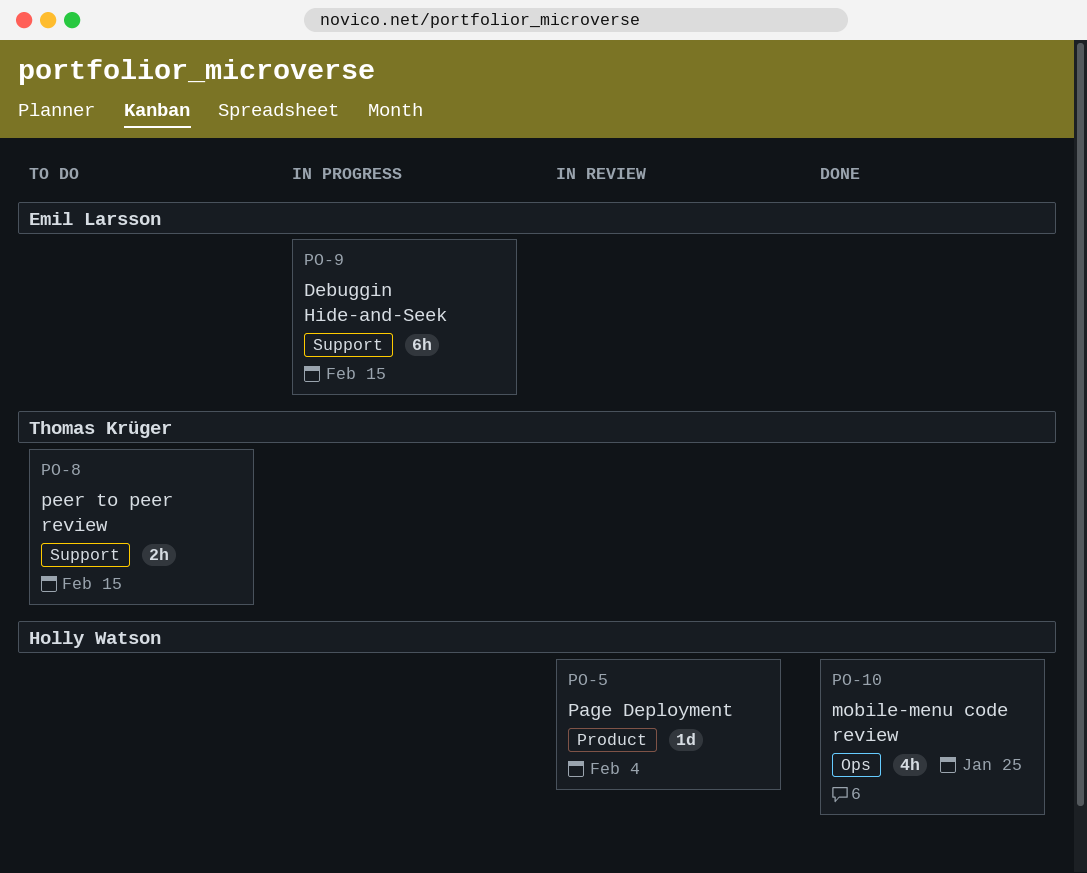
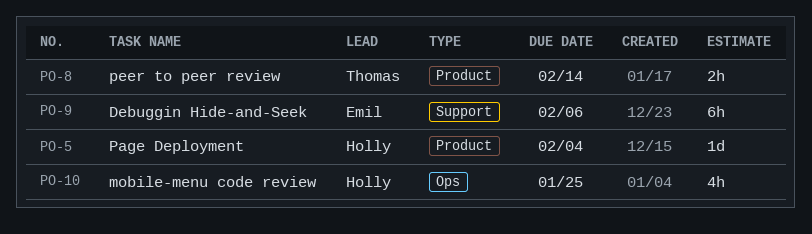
PO-8, label: Support -> Product
PO-8, due: Feb 15 -> Feb 14
PO-9, due: Feb 15 -> Feb 6

